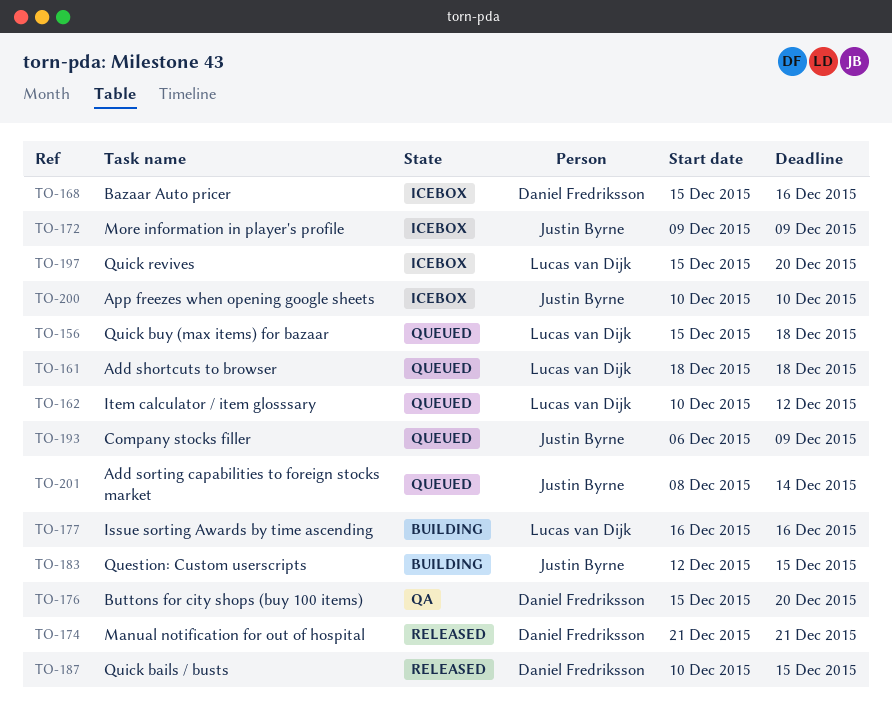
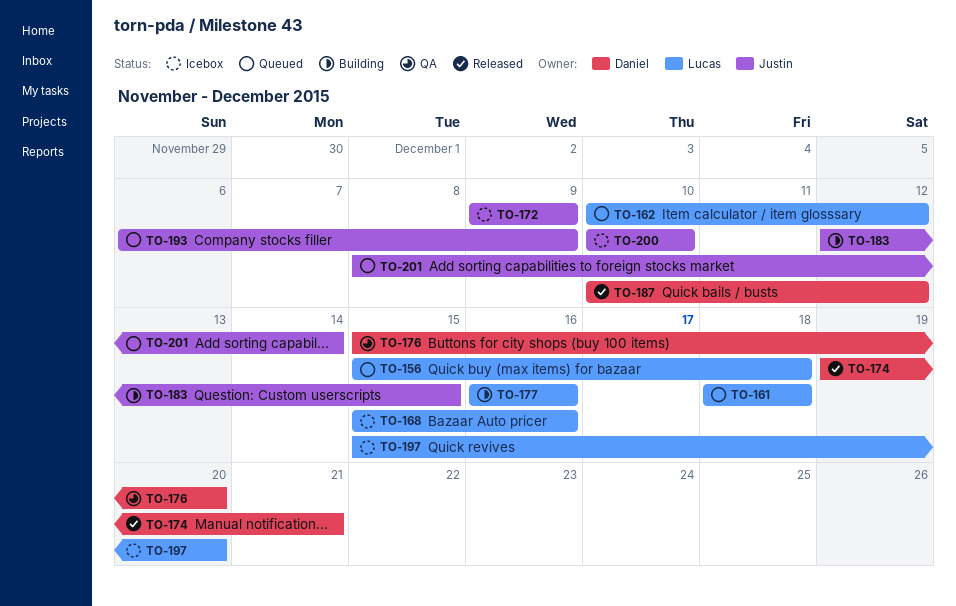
TO-168, owner: Daniel Fredriksson -> Lucas van Dijk
TO-174, start: Dec 21 -> Dec 19
TO-187, due: Dec 15 -> Dec 12

